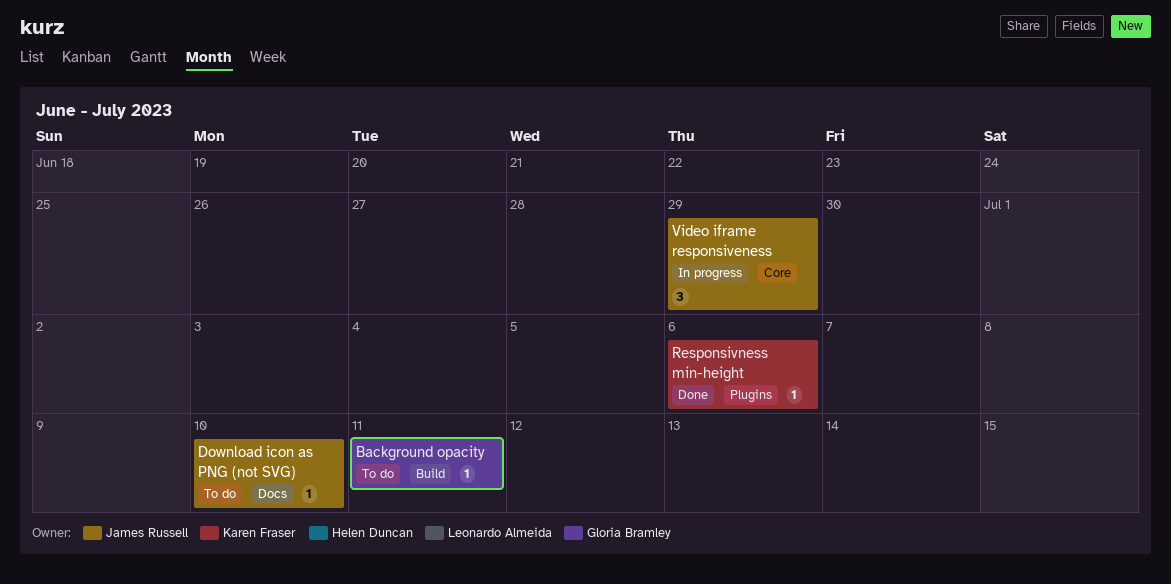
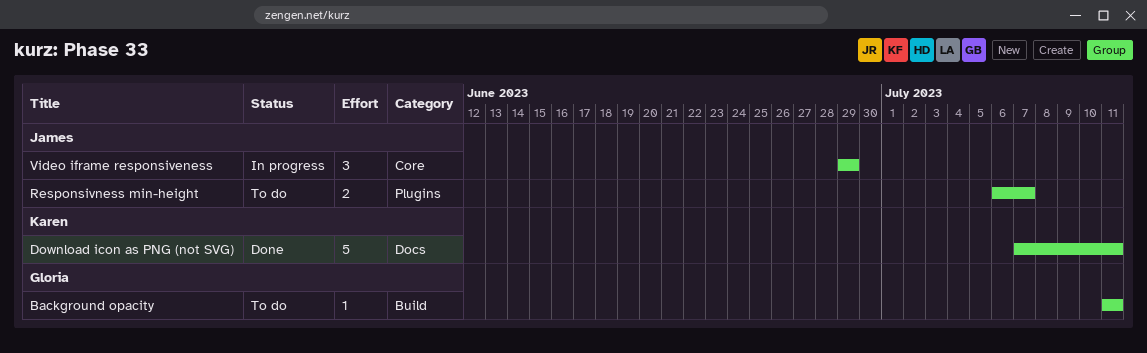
Download icon as PNG (not SVG), status: To do -> Done
Download icon as PNG (not SVG), owner: James Russell -> Karen Fraser
Download icon as PNG (not SVG), estimate: 1 -> 5
Download icon as PNG (not SVG), due: Jul 10 -> Jul 11
Responsivness min-height, status: Done -> To do
Responsivness min-height, owner: Karen Fraser -> James Russell
Responsivness min-height, estimate: 1 -> 2
Responsivness min-height, due: Jul 6 -> Jul 7

